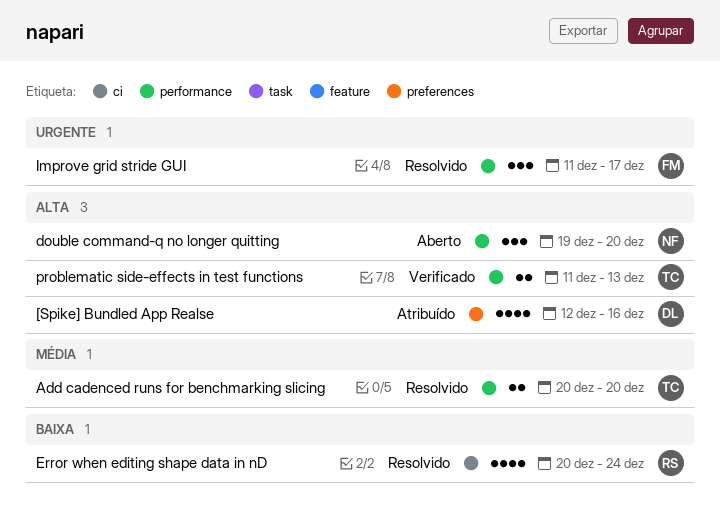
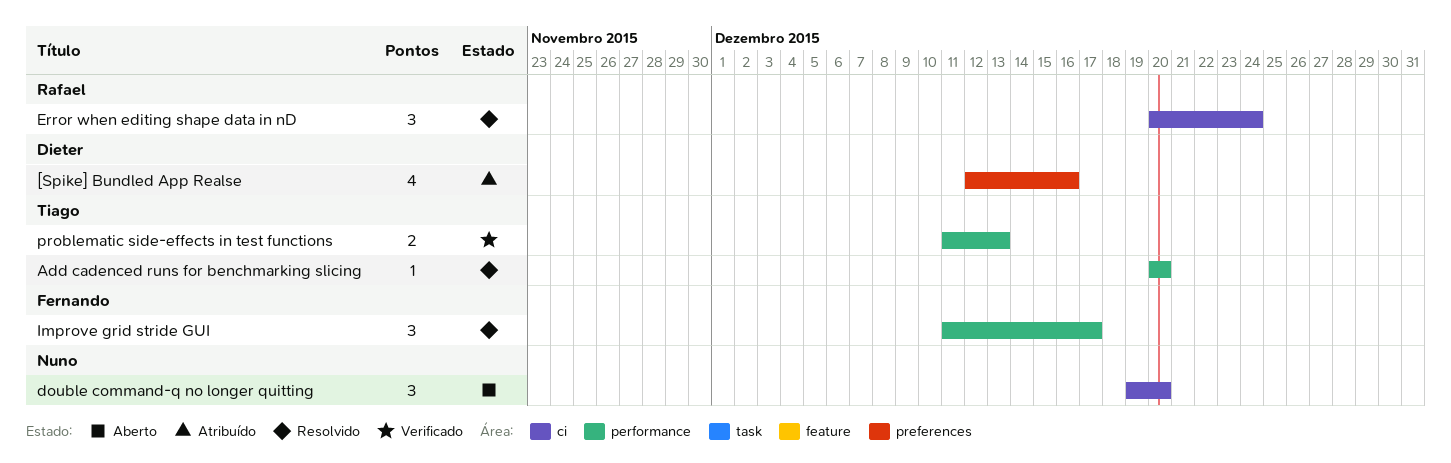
Add cadenced runs for benchmarking slicing, estimate: 2 -> 1
double command-q no longer quitting, label: performance -> ci
Error when editing shape data in nD, estimate: 4 -> 3

